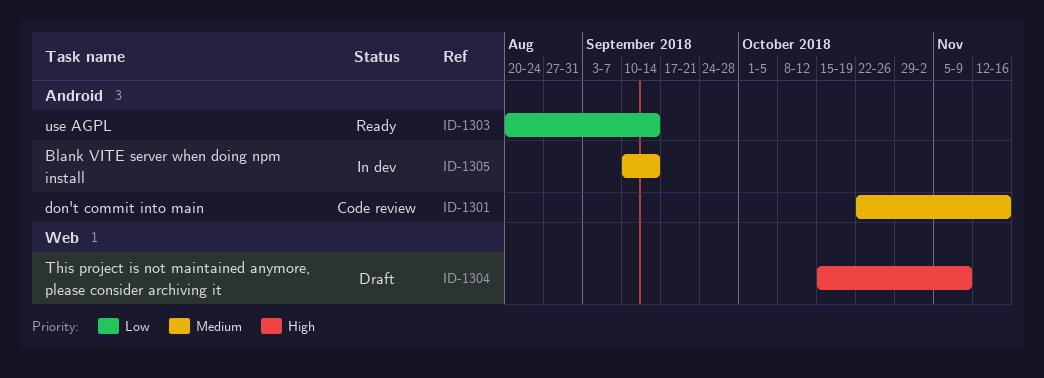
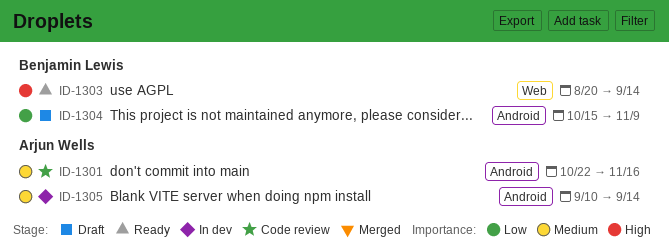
ID-1303, priority: Low -> High
ID-1303, label: Android -> Web
ID-1304, priority: High -> Low
ID-1304, label: Web -> Android

